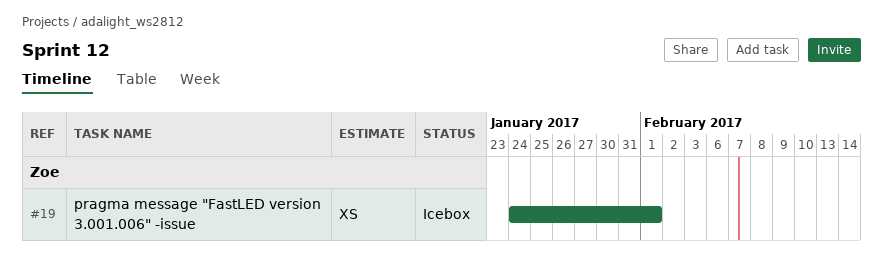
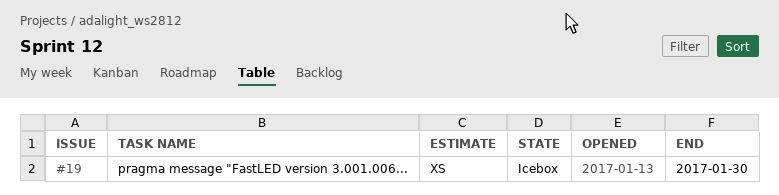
#19, due: Feb 1 -> Jan 30

